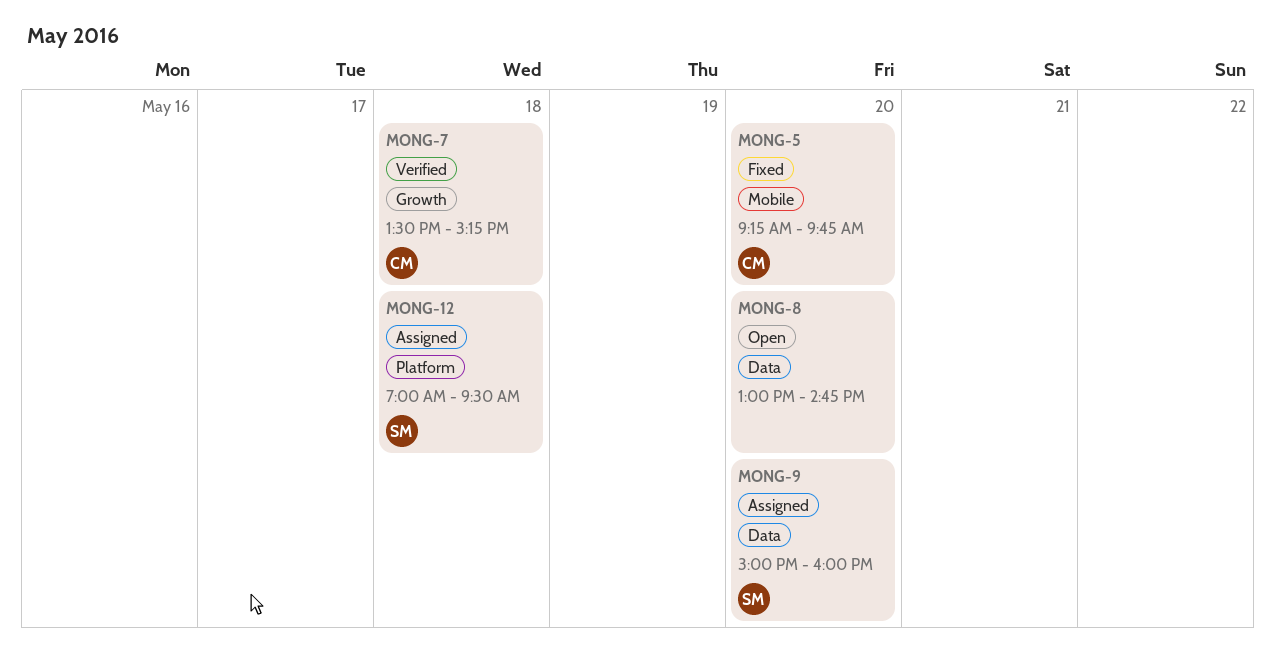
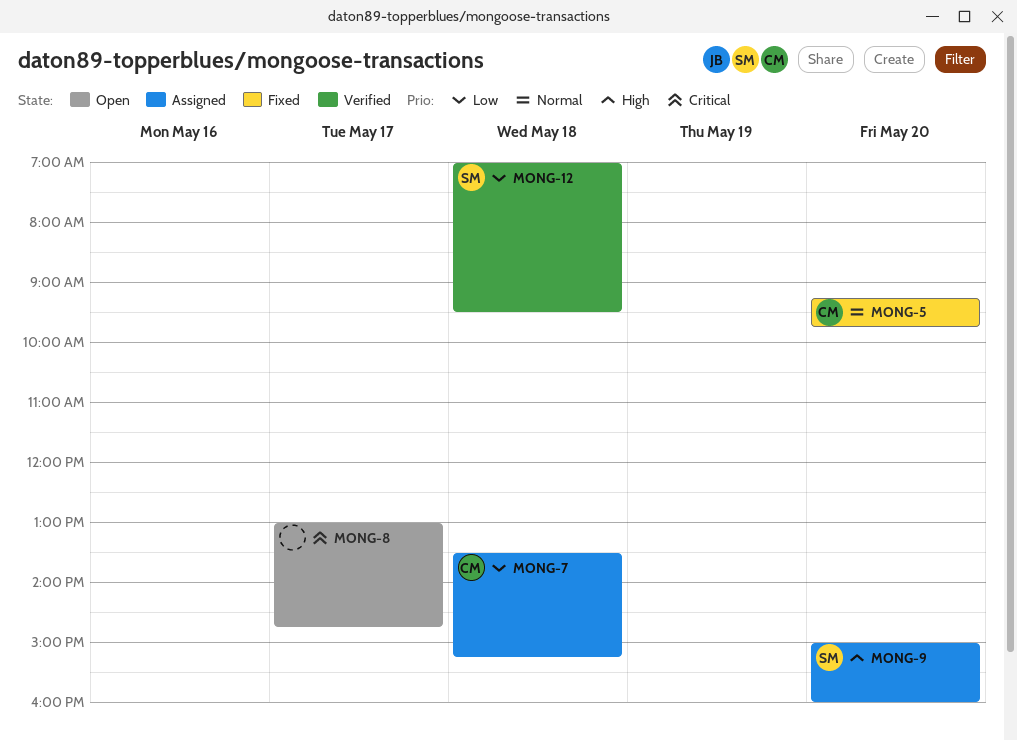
MONG-7, status: Verified -> Assigned
MONG-8, day: May 20 -> May 17
MONG-12, status: Assigned -> Verified

